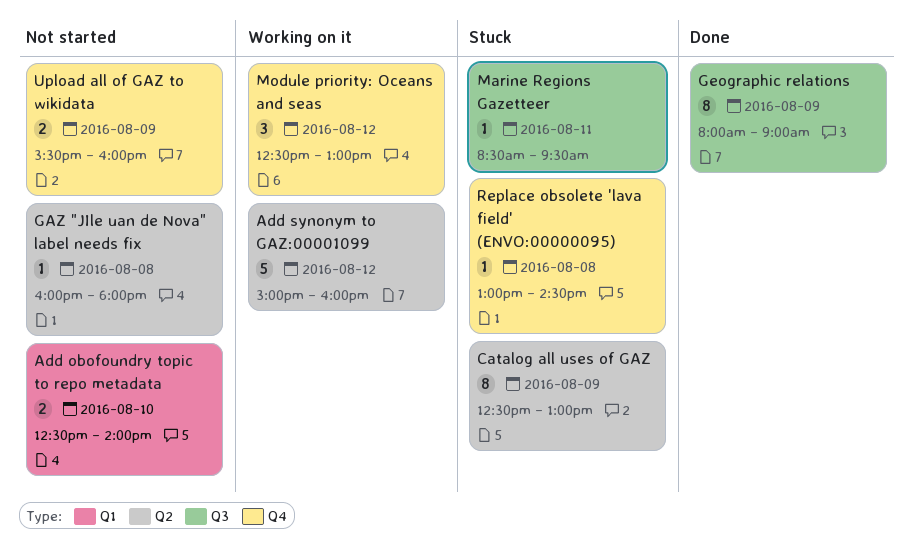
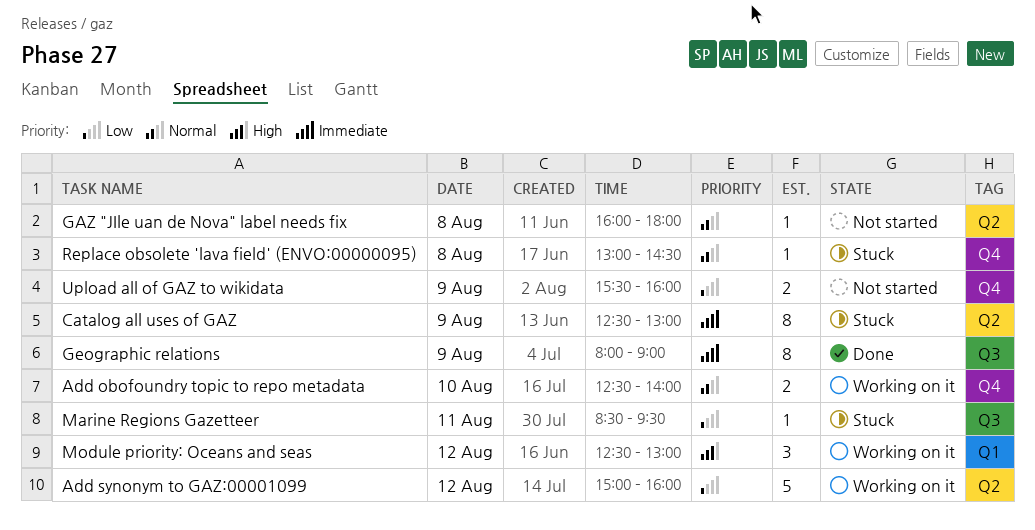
Add obofoundry topic to repo metadata, status: Not started -> Working on it
Add obofoundry topic to repo metadata, label: Q1 -> Q4
Module priority: Oceans and seas, label: Q4 -> Q1

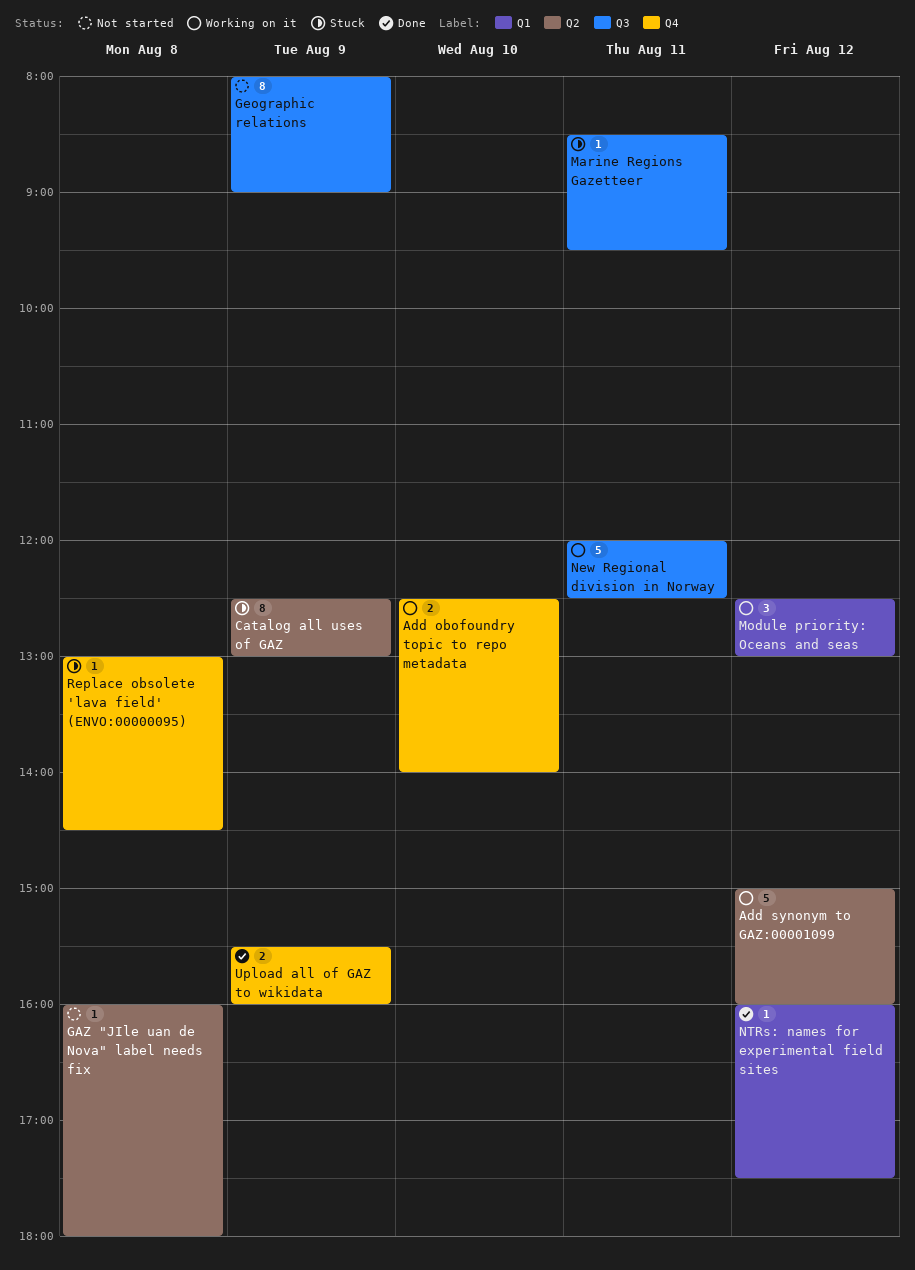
Geographic relations, status: Done -> Not started
New Regional division in Norway: none -> present
NTRs: names for experimental field sites: none -> present
Upload all of GAZ to wikidata, status: Not started -> Done

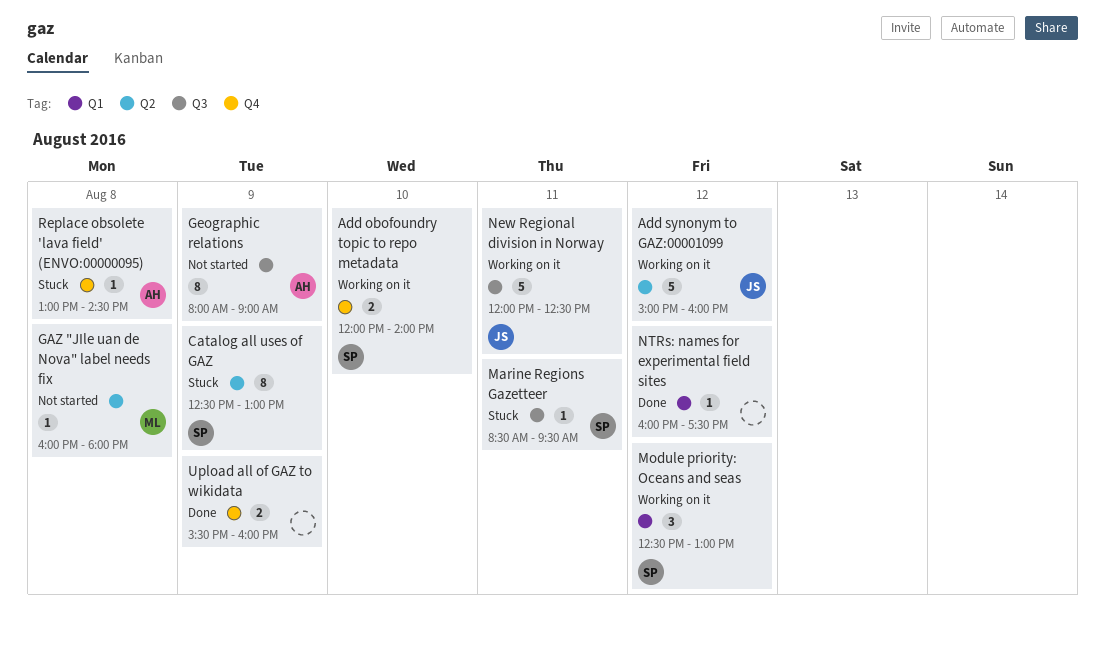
Add obofoundry topic to repo metadata, begins: 12:30 -> 12:00

